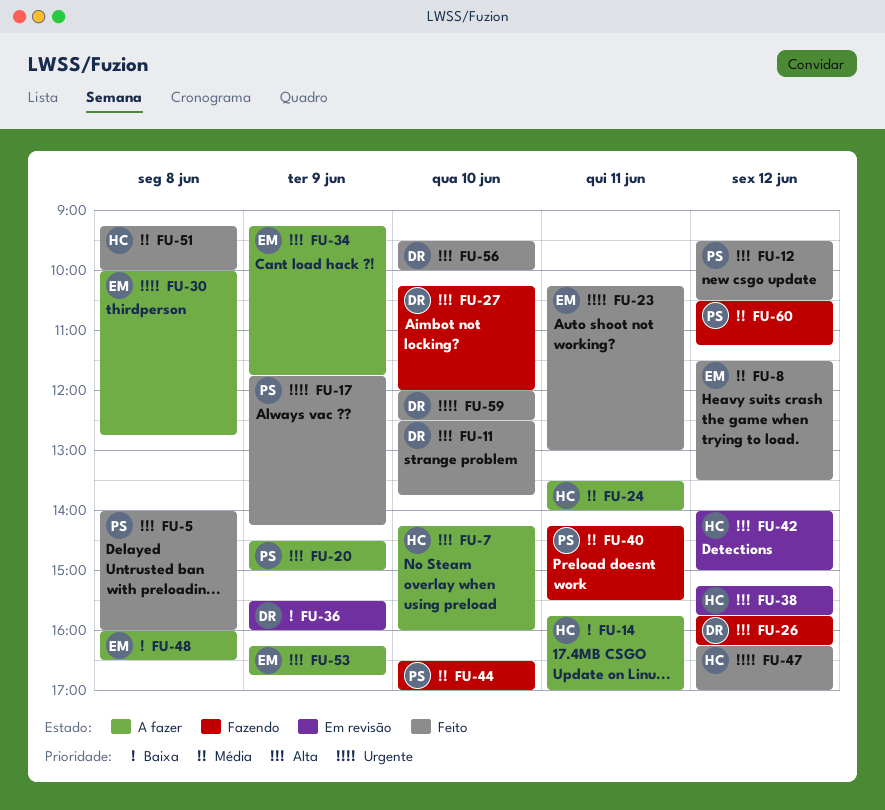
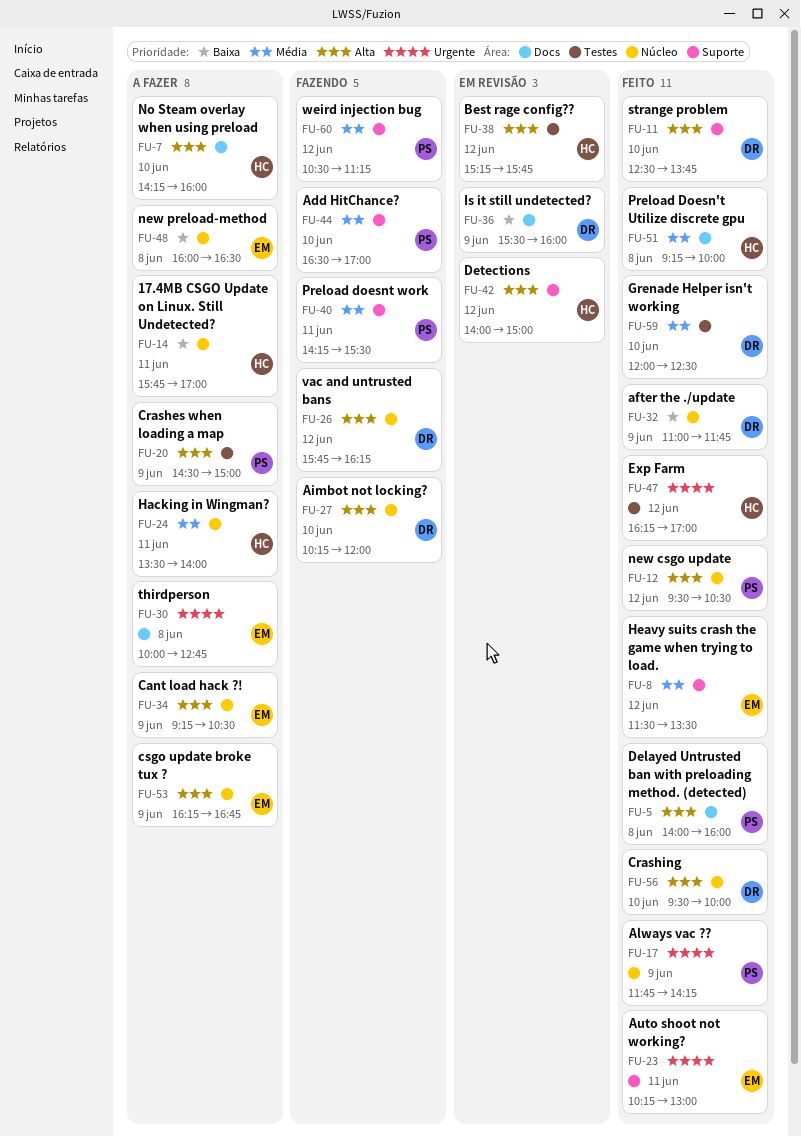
FU-32: none -> present
FU-34, ends: 11:45 -> 10:30
FU-59, priority: Urgente -> Média

